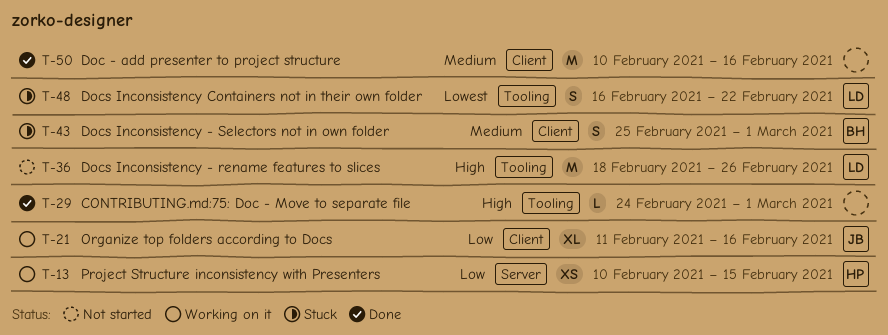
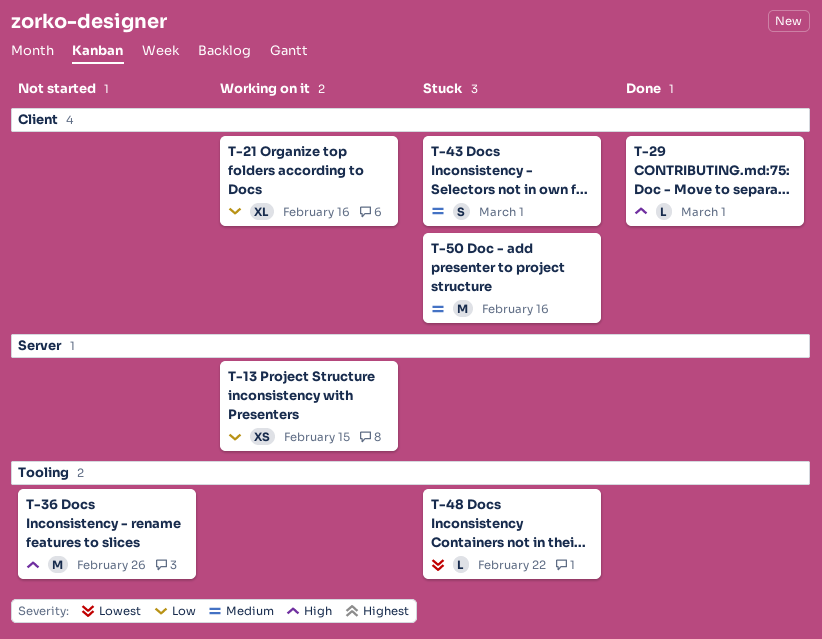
T-29, label: Tooling -> Client
T-48, estimate: S -> L
T-50, status: Done -> Stuck

